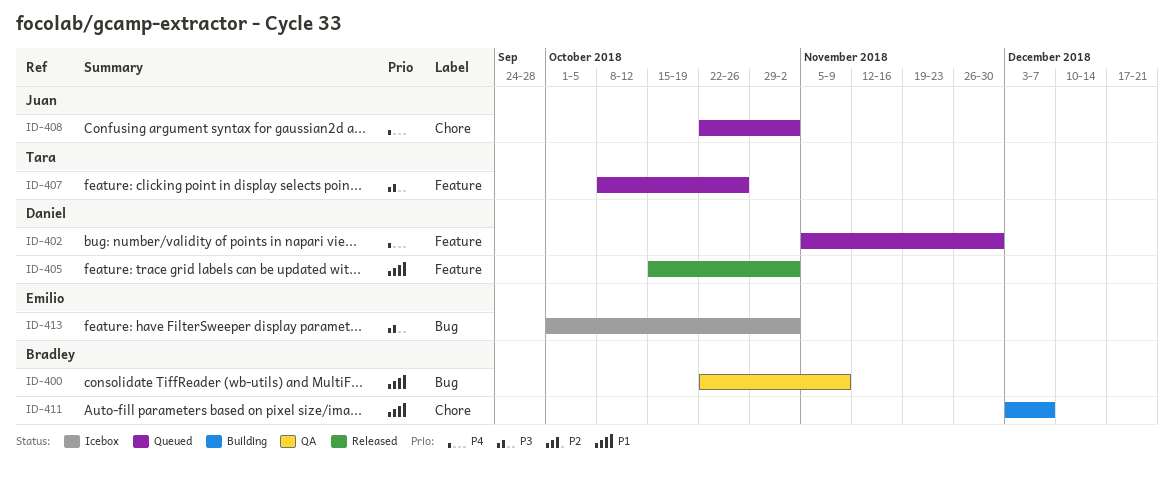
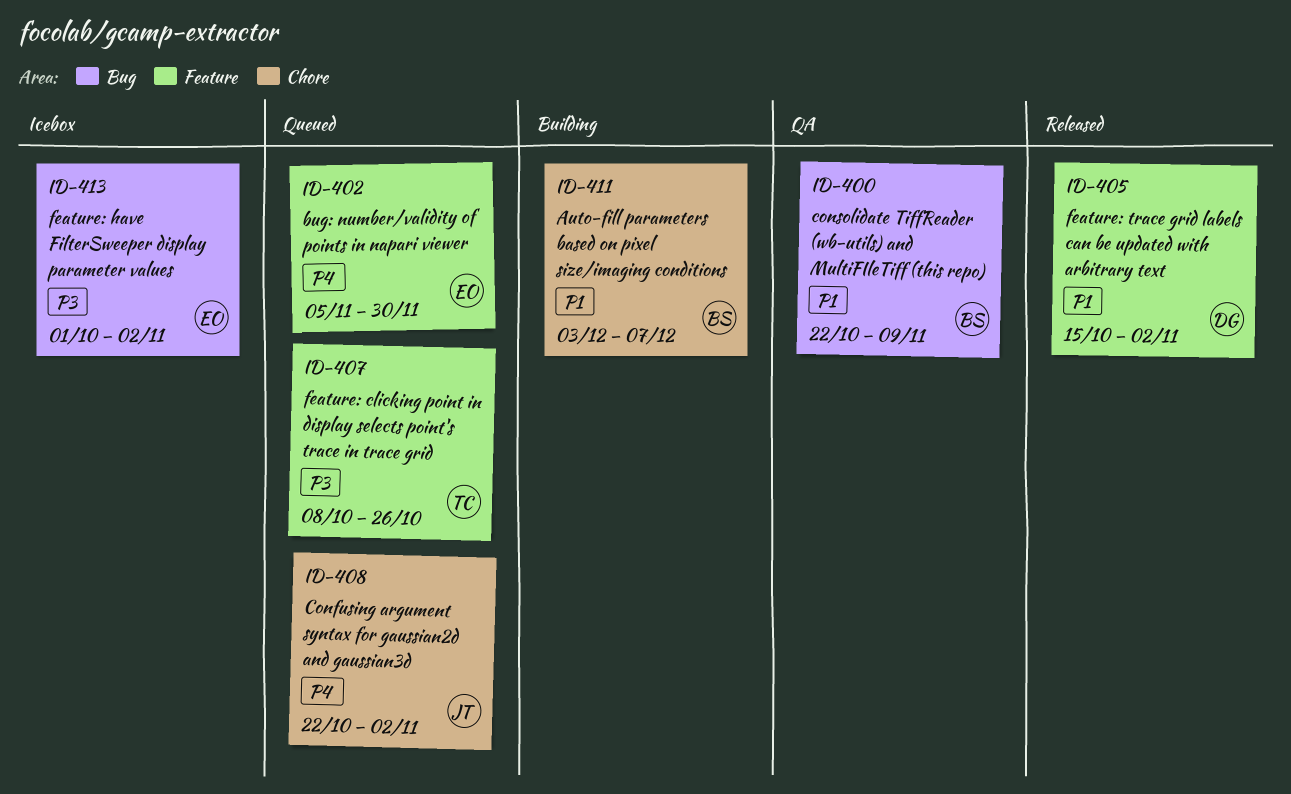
ID-402, owner: Daniel -> Emilio

